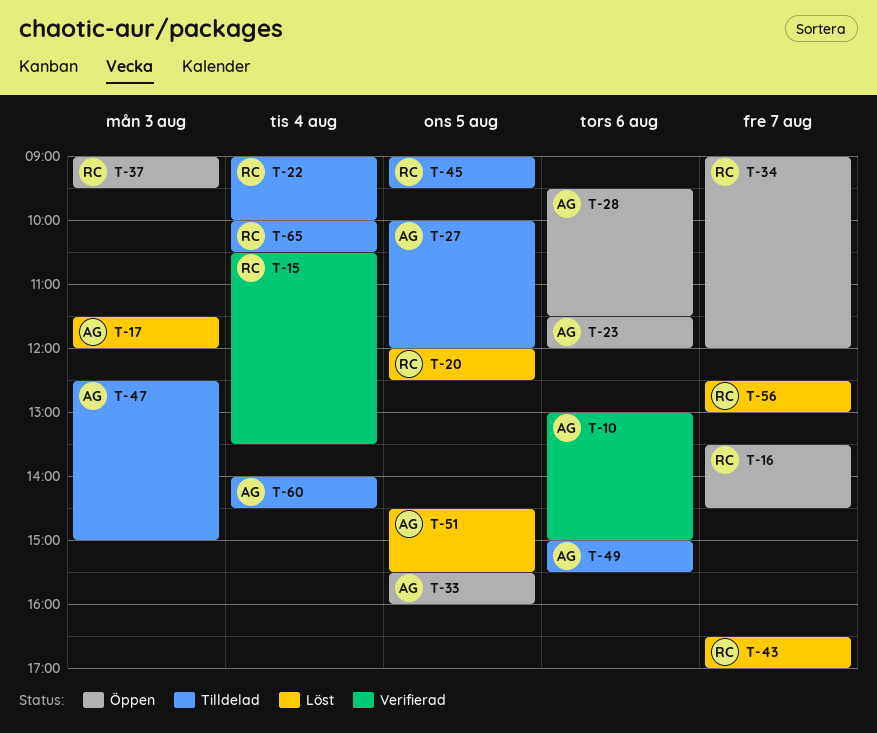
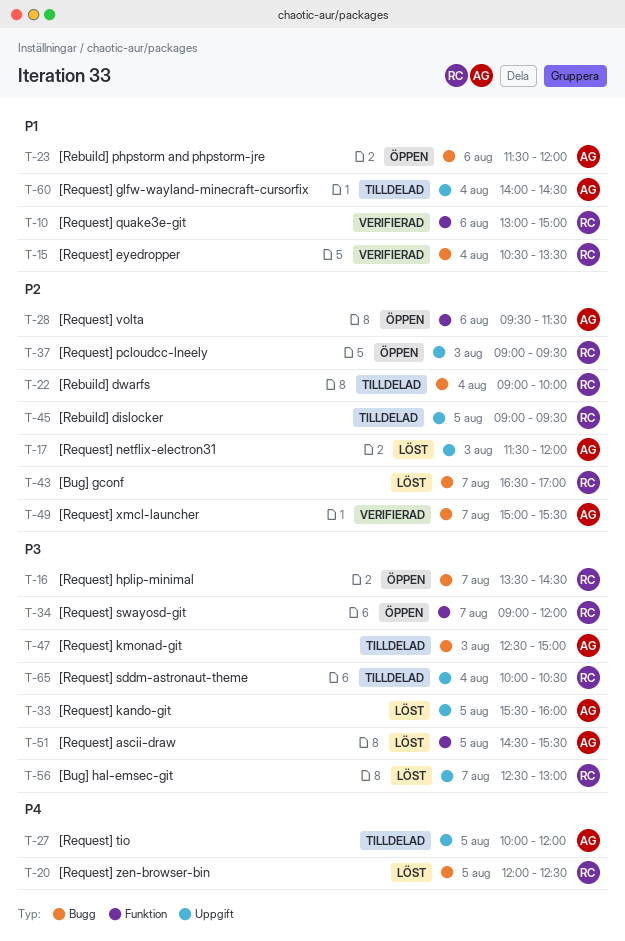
T-10, owner: AG -> RC
T-33, status: Öppen -> Löst
T-49, status: Tilldelad -> Verifierad
T-49, day: Aug 6 -> Aug 7

